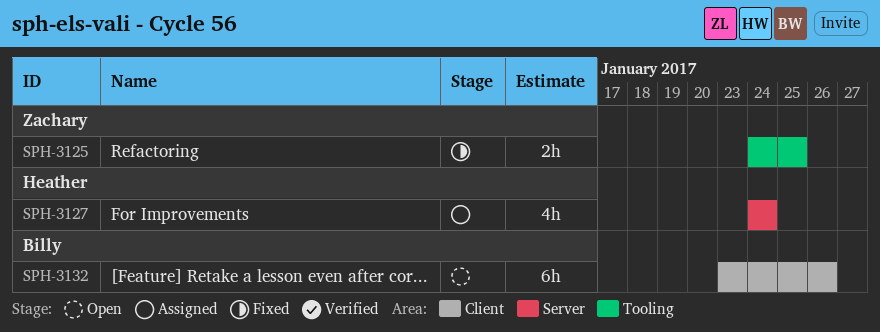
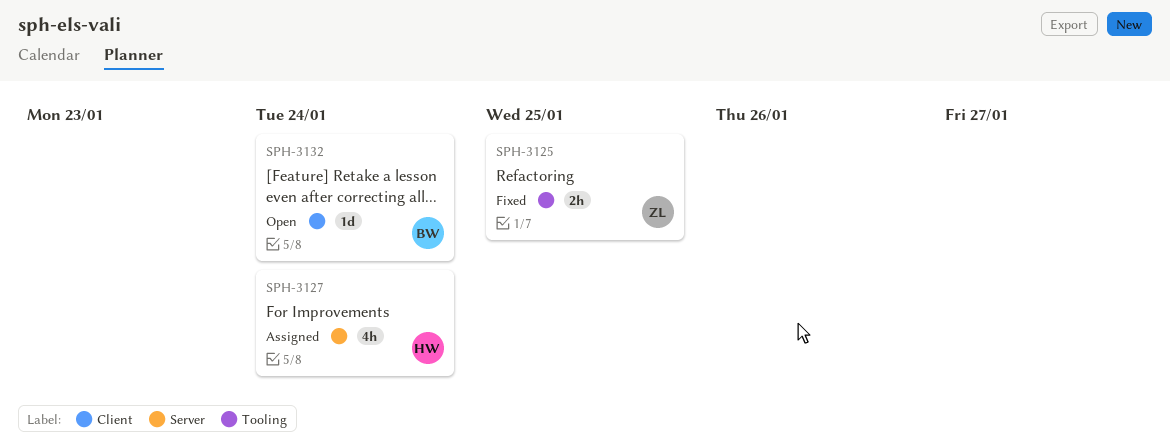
SPH-3132, estimate: 6h -> 1d
SPH-3132, due: Jan 26 -> Jan 24

